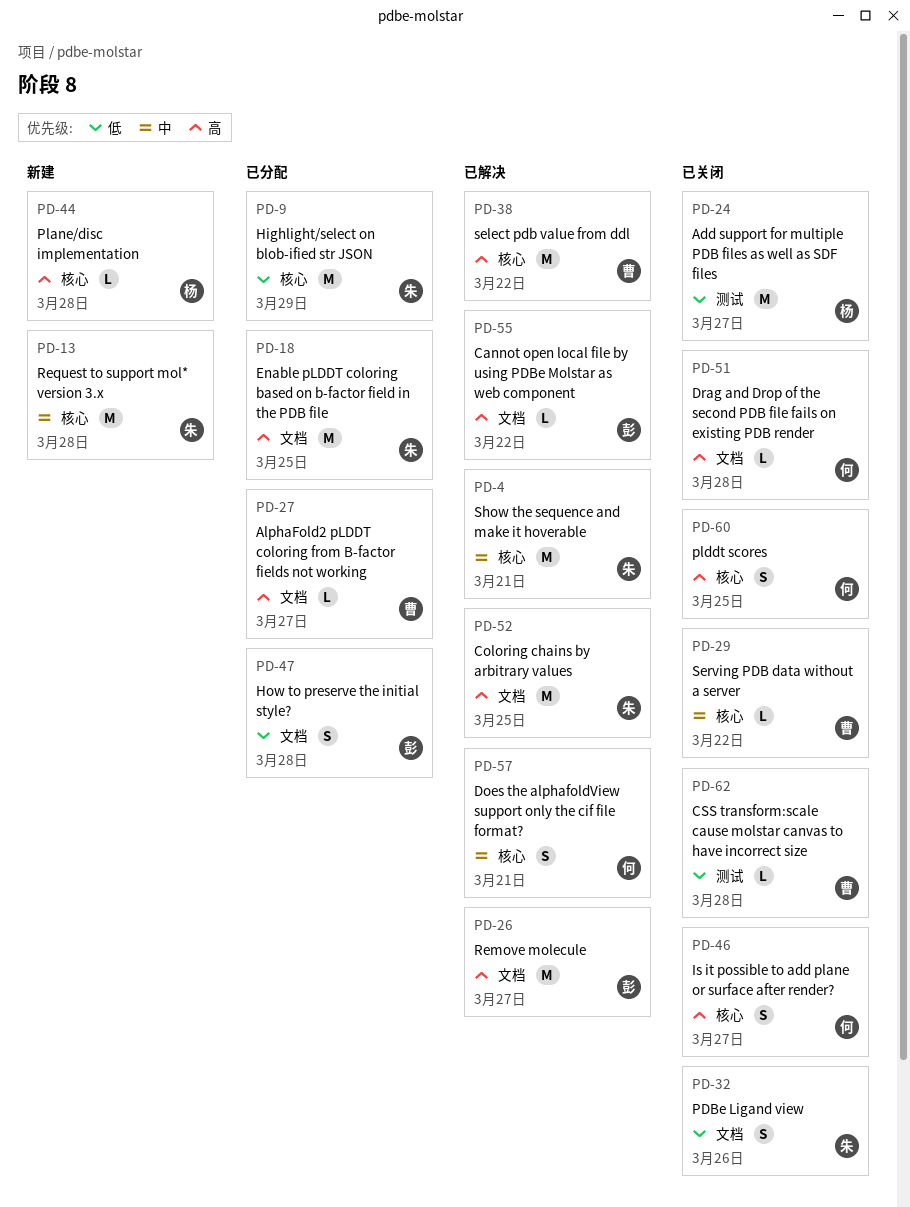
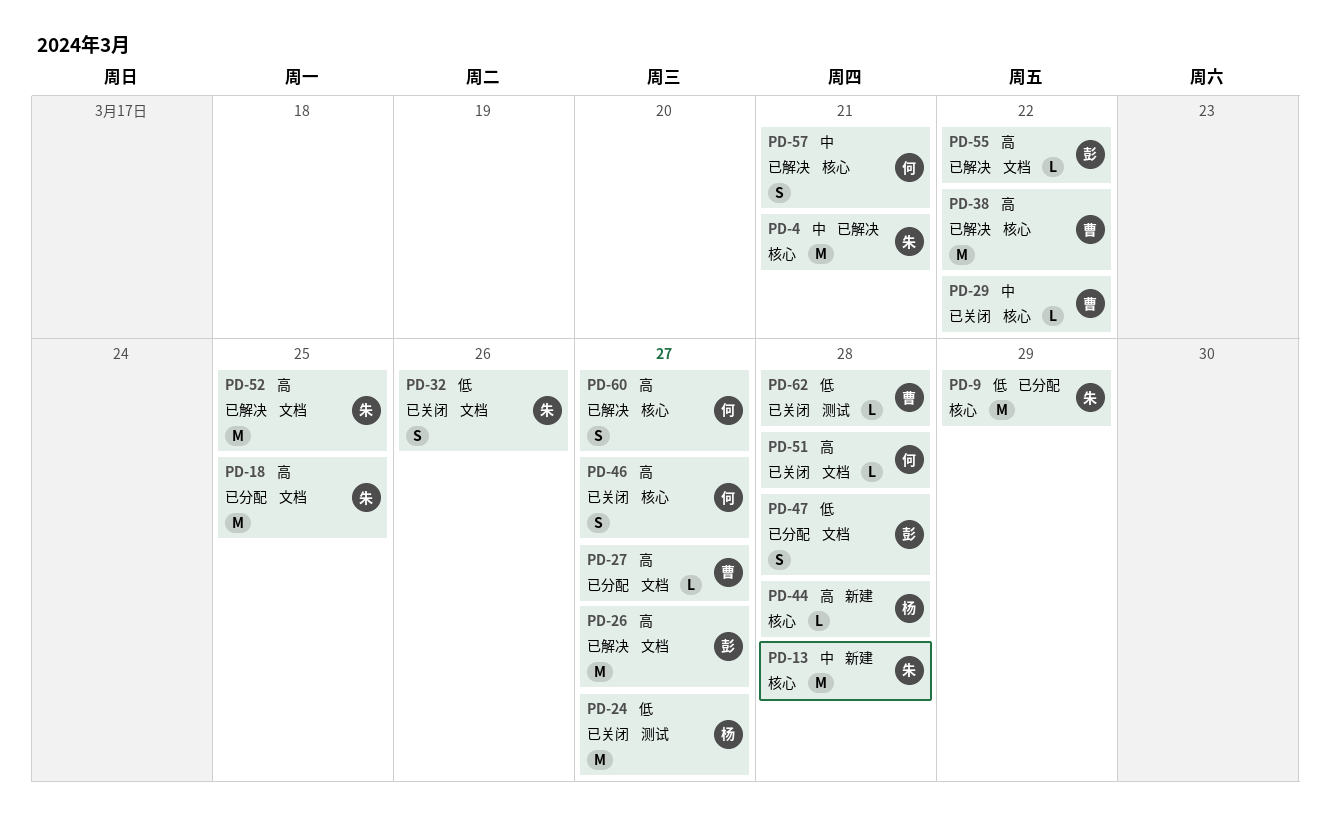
PD-60, status: 已关闭 -> 已解决
PD-60, due: Mar 25 -> Mar 27

